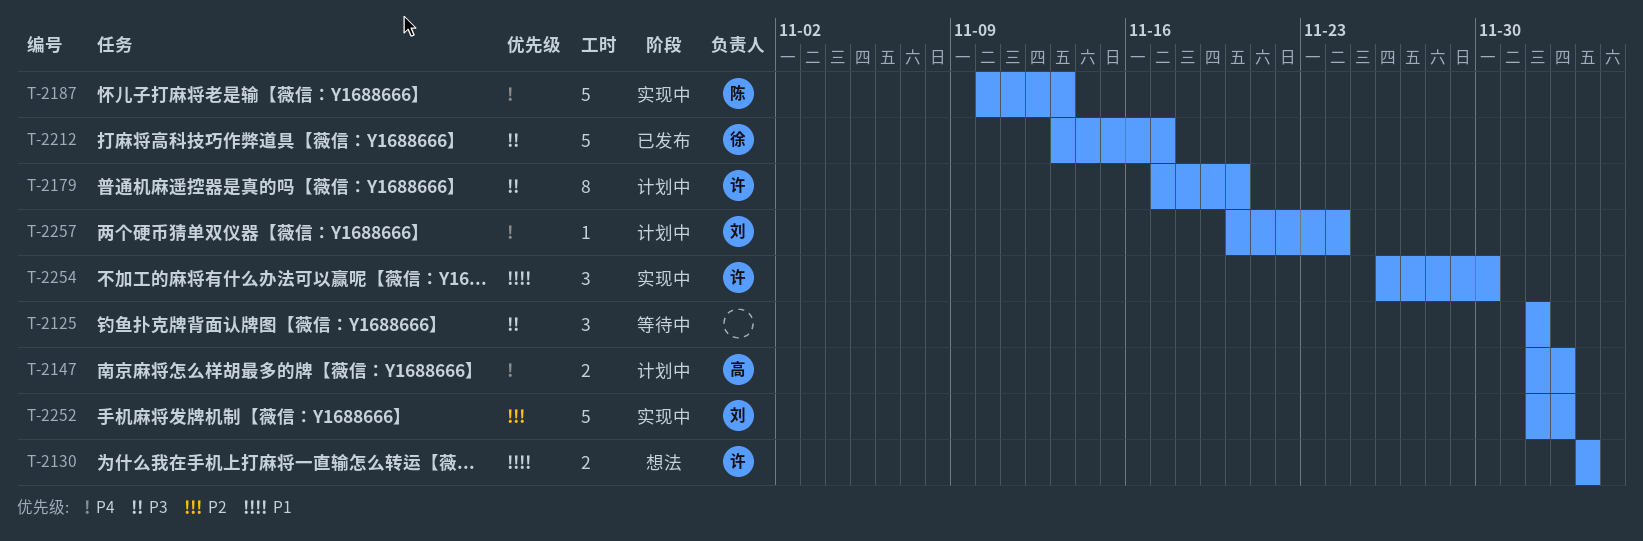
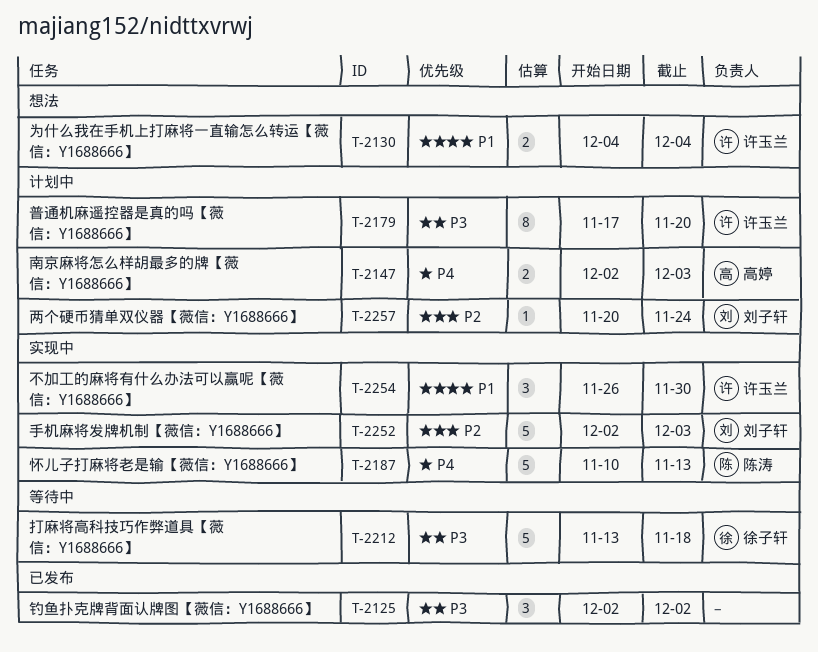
T-2125, status: 等待中 -> 已发布
T-2212, status: 已发布 -> 等待中
T-2212, due: Nov 17 -> Nov 18
T-2257, priority: P4 -> P2

